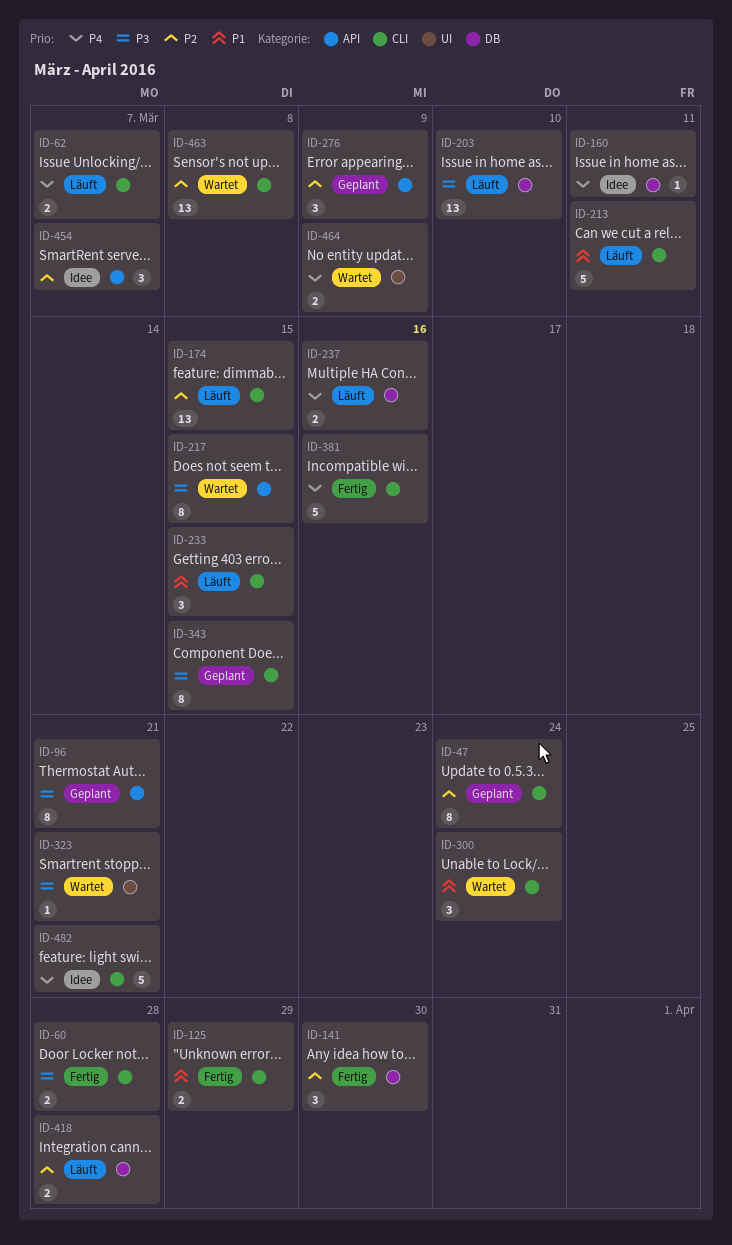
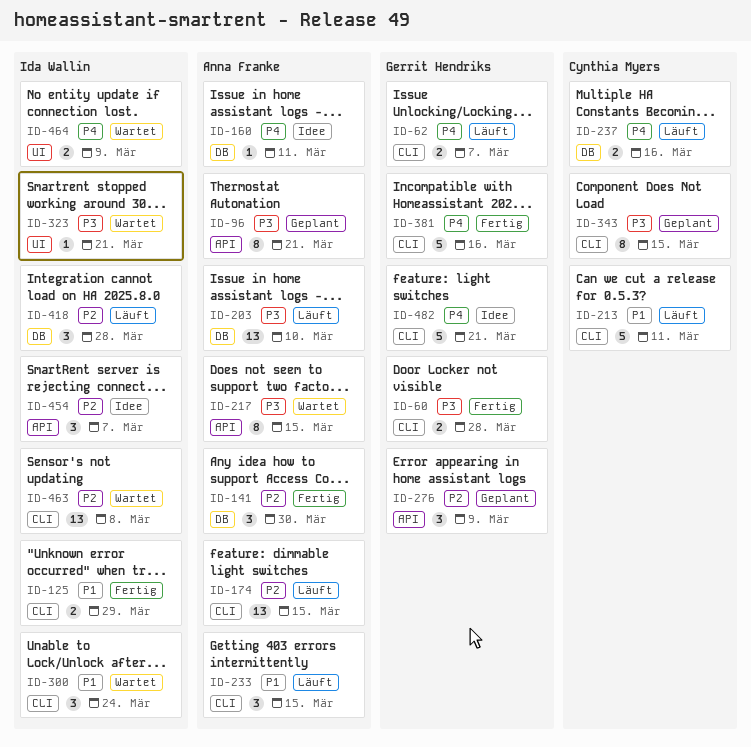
ID-47: present -> none
ID-418, estimate: 2 -> 3

